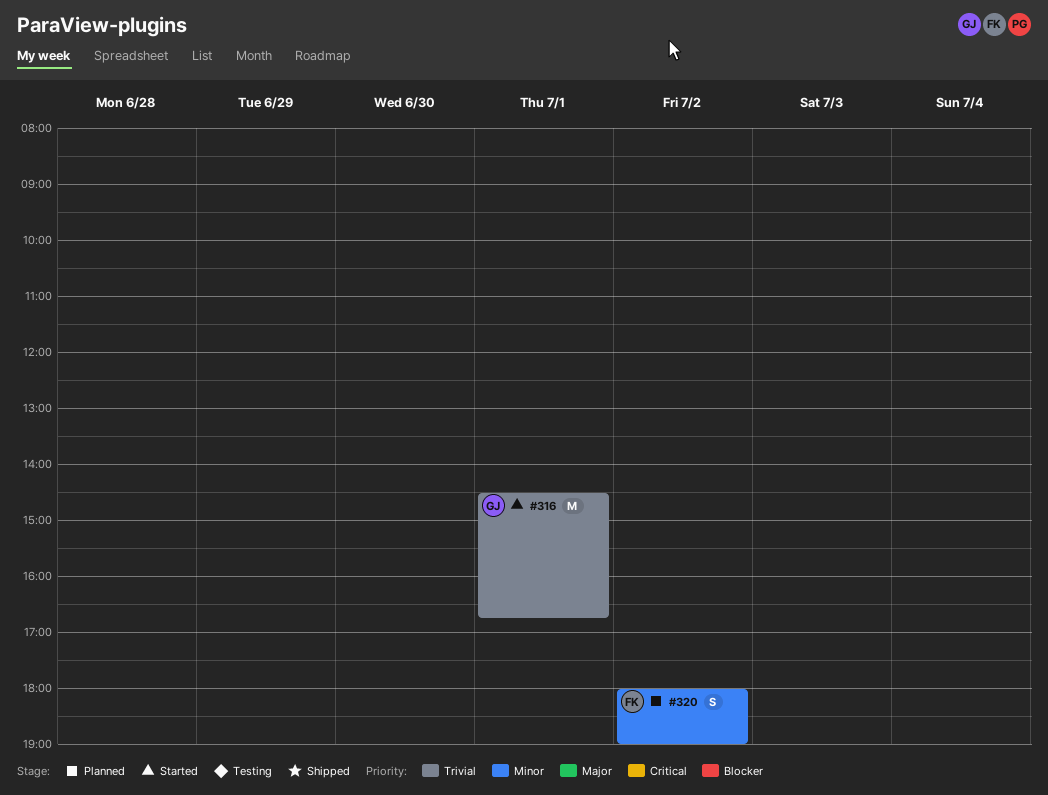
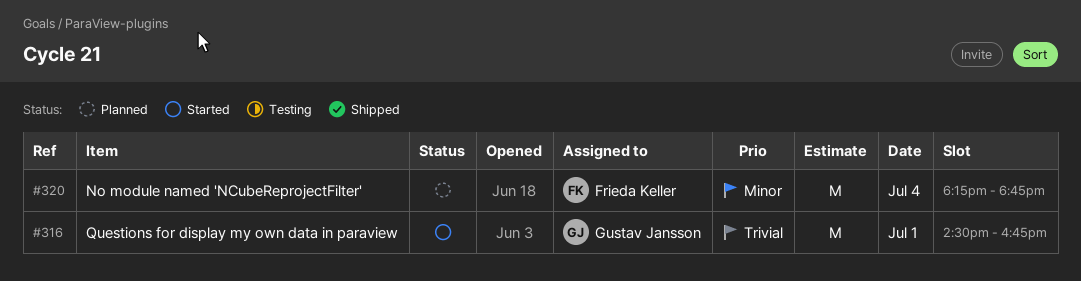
#320, estimate: S -> M
#320, day: Jul 2 -> Jul 4
#320, begins: 18:00 -> 18:15
#320, ends: 19:00 -> 18:45

